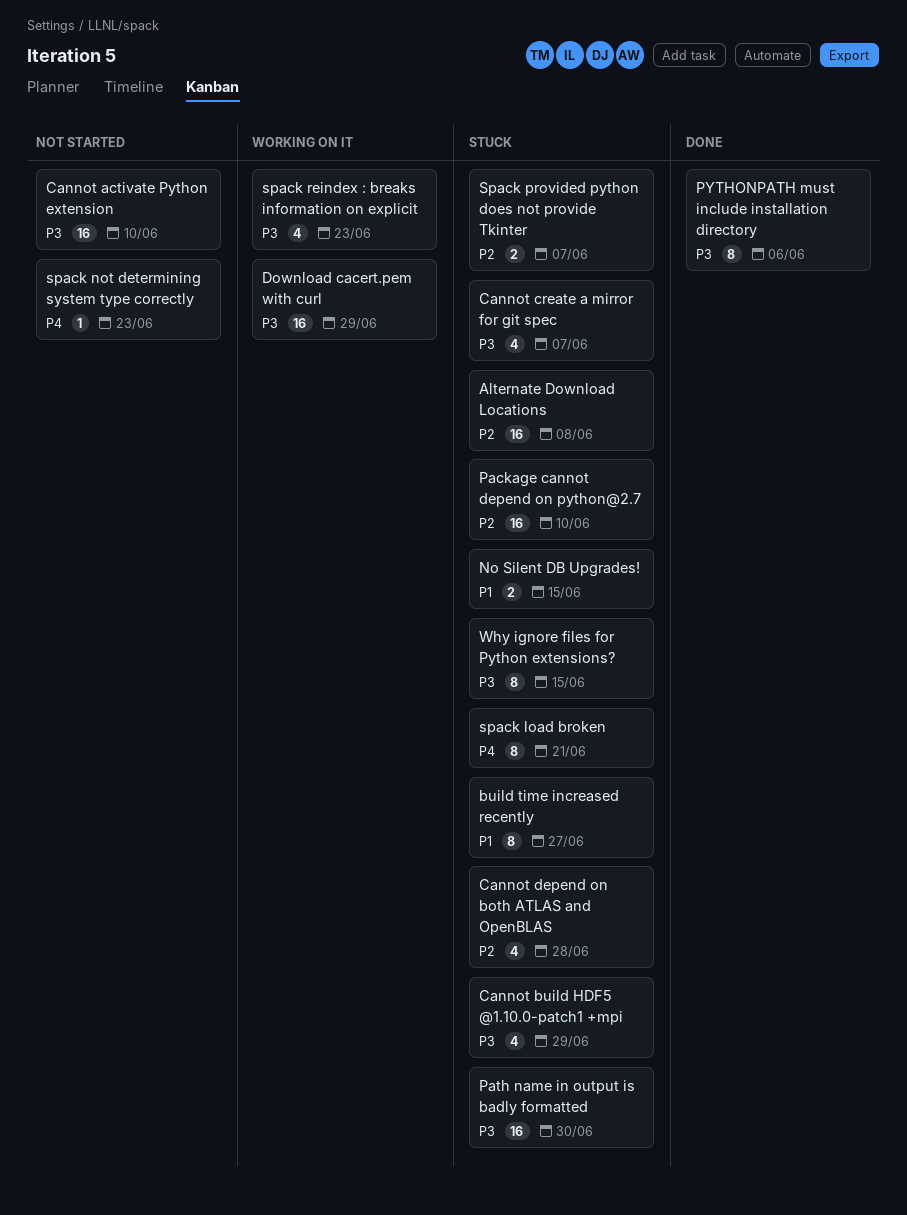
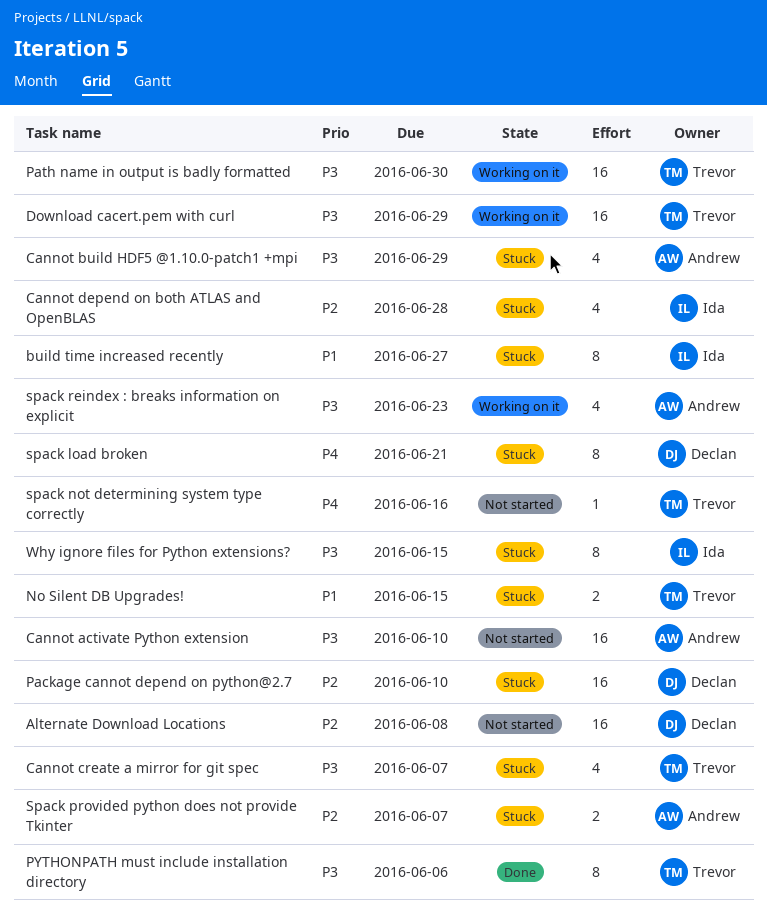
Alternate Download Locations, status: Stuck -> Not started
Path name in output is badly formatted, status: Stuck -> Working on it
spack not determining system type correctly, due: Jun 23 -> Jun 16

